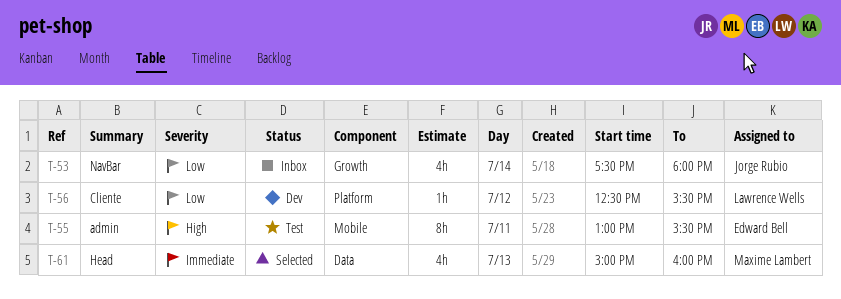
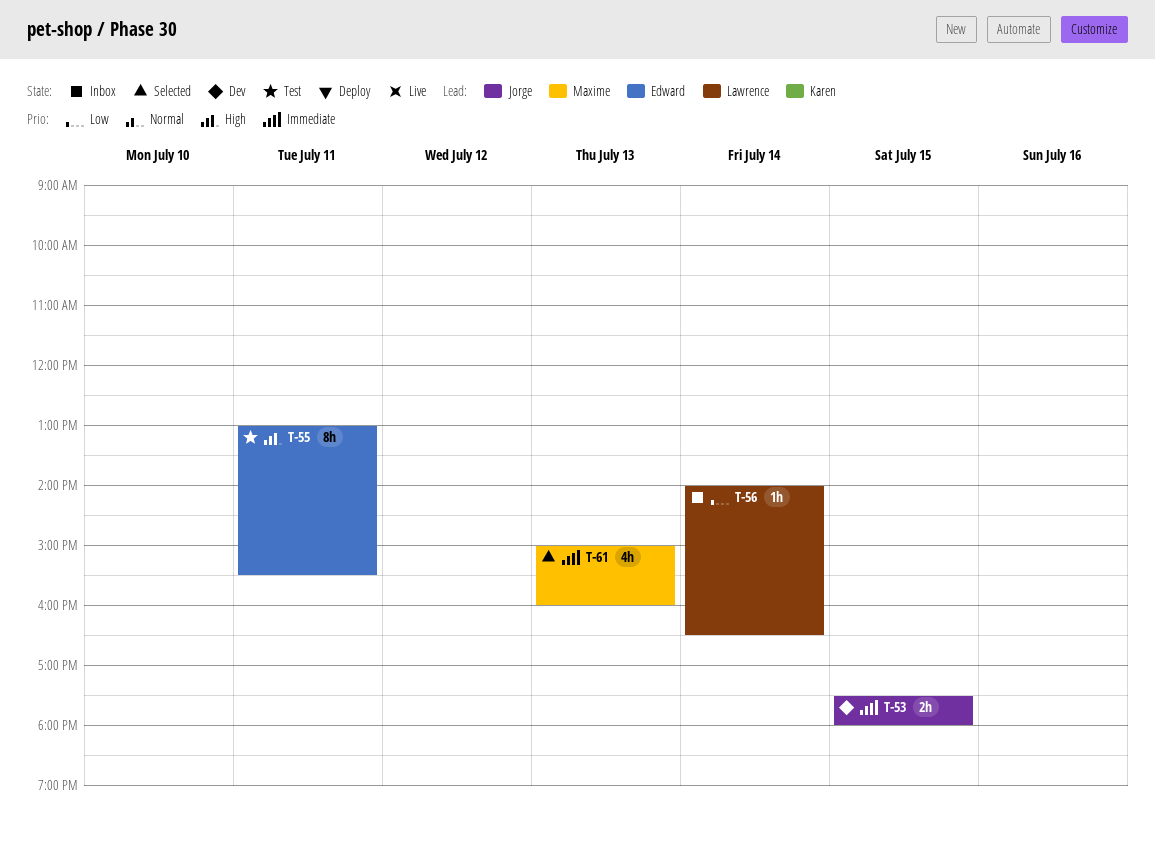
T-53, status: Inbox -> Dev
T-53, priority: Low -> Immediate
T-53, estimate: 4h -> 2h
T-53, day: Jul 14 -> Jul 15
T-56, status: Dev -> Inbox
T-56, day: Jul 12 -> Jul 14
T-56, begins: 12:30 -> 14:00
T-56, ends: 15:30 -> 16:30

